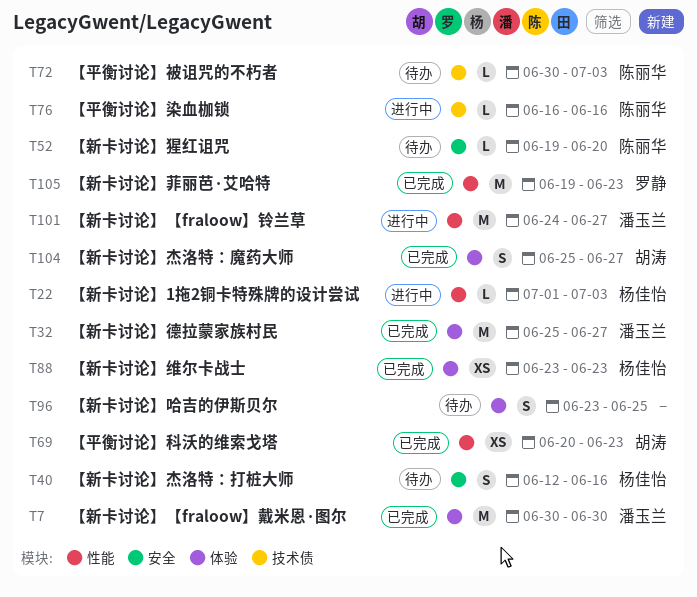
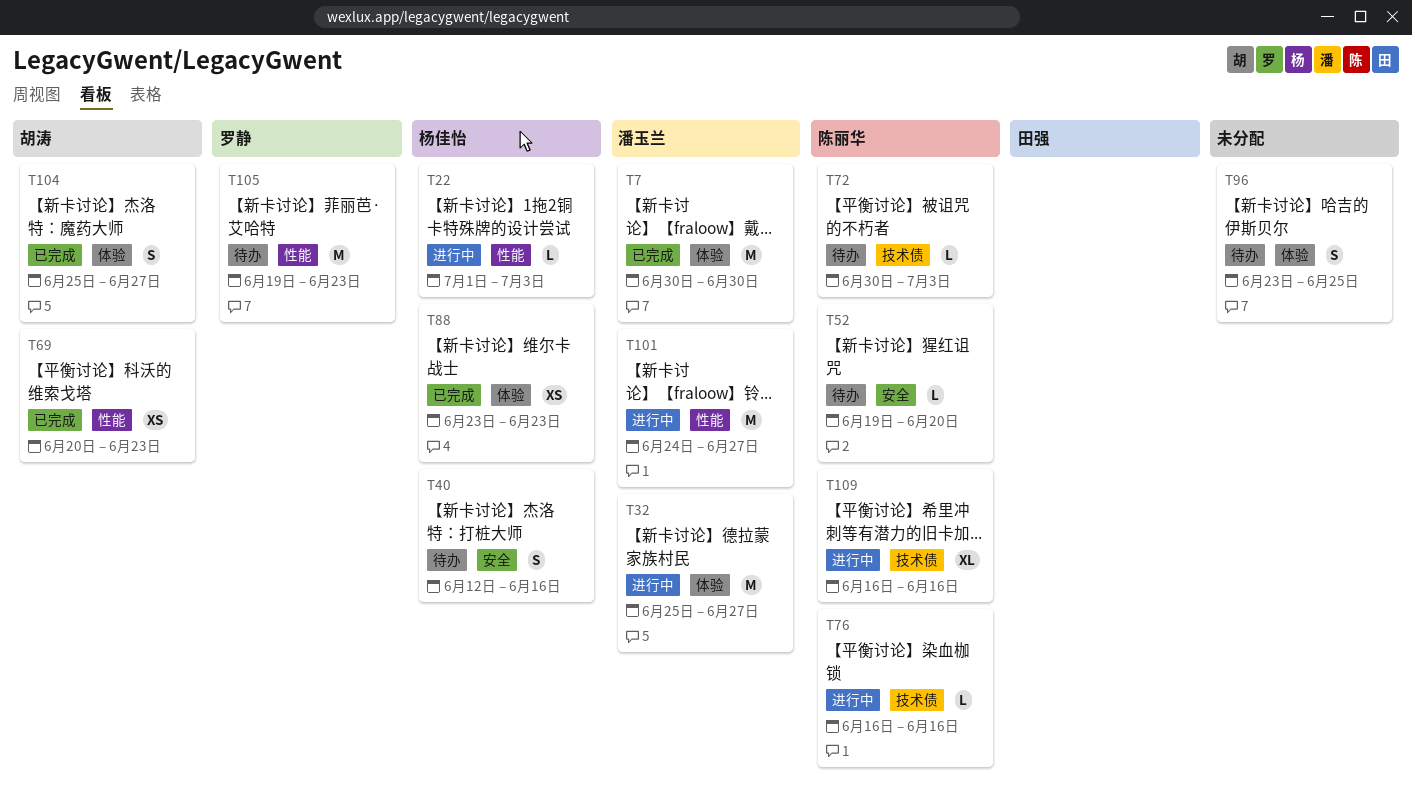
T32, status: 已完成 -> 进行中
T105, status: 已完成 -> 待办
T109: none -> present

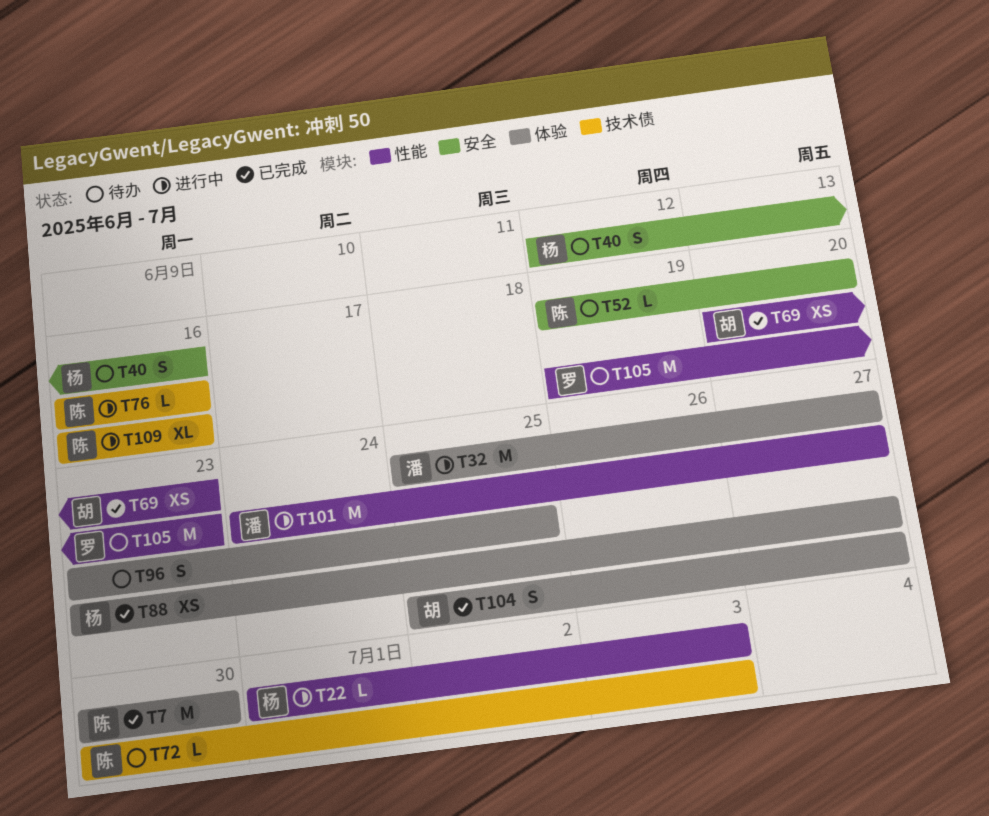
T7, owner: 潘玉兰 -> 陈丽华
T88, due: Jun 23 -> Jun 27

